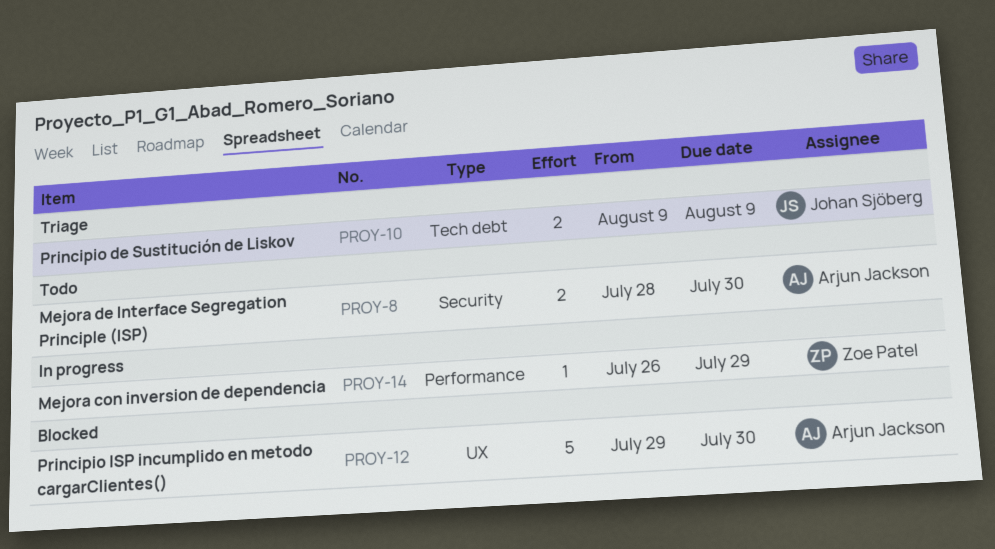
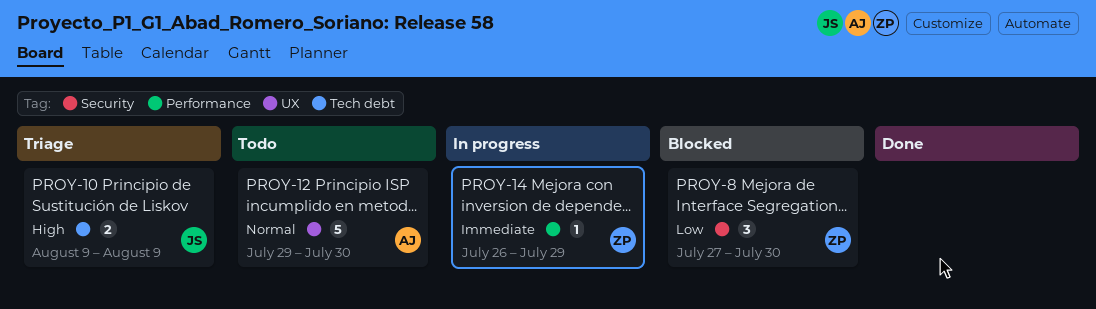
PROY-8, status: Todo -> Blocked
PROY-8, owner: Arjun Jackson -> Zoe Patel
PROY-8, estimate: 2 -> 3
PROY-8, start: Jul 28 -> Jul 27
PROY-12, status: Blocked -> Todo

